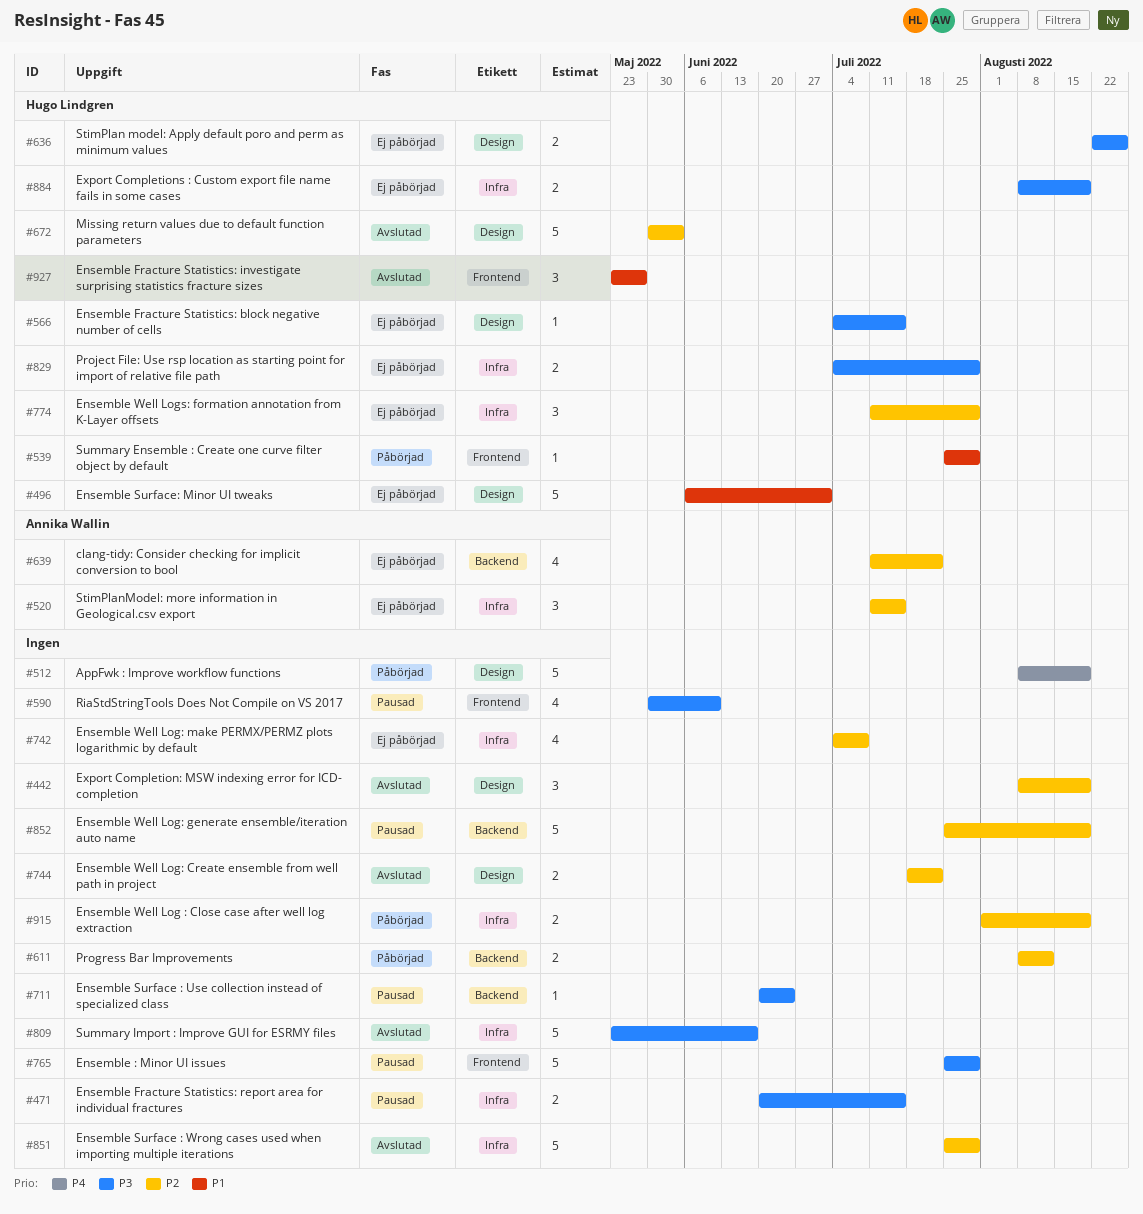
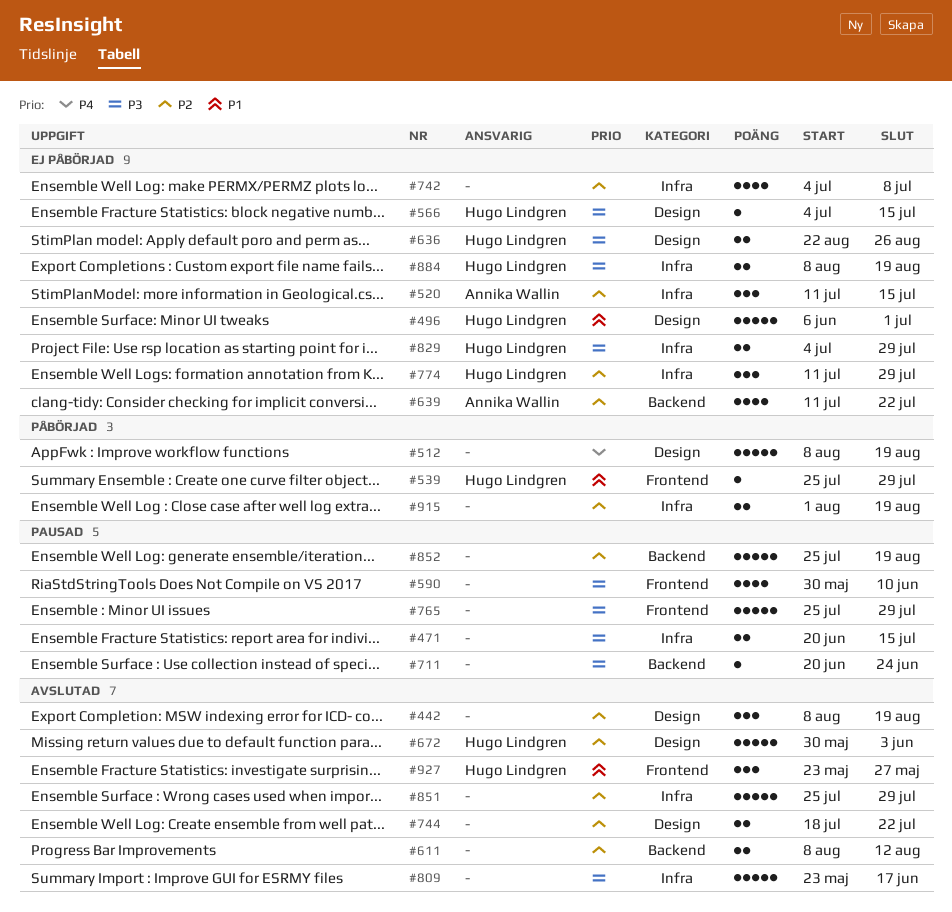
#611, status: Påbörjad -> Avslutad

